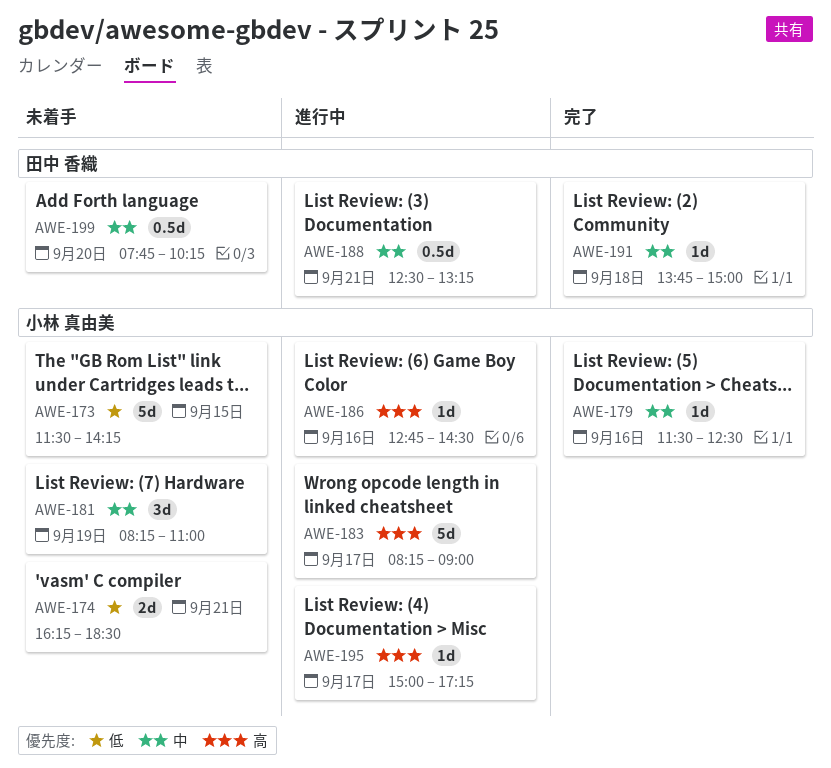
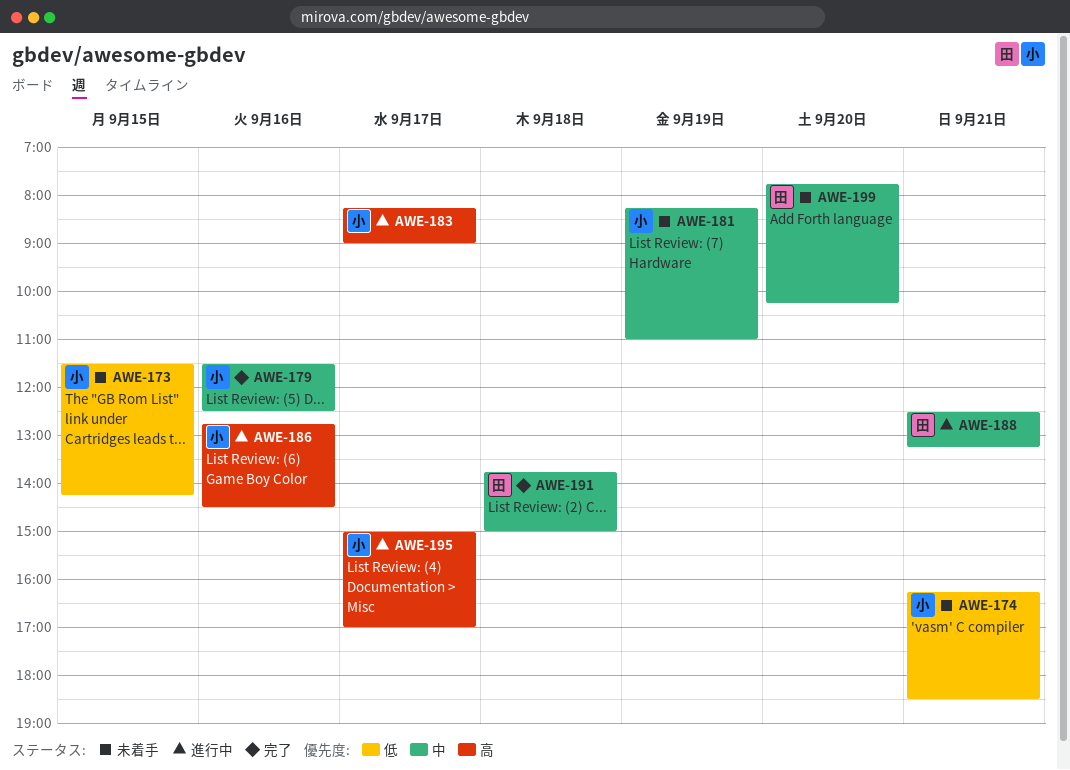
AWE-195, ends: 17:15 -> 17:00

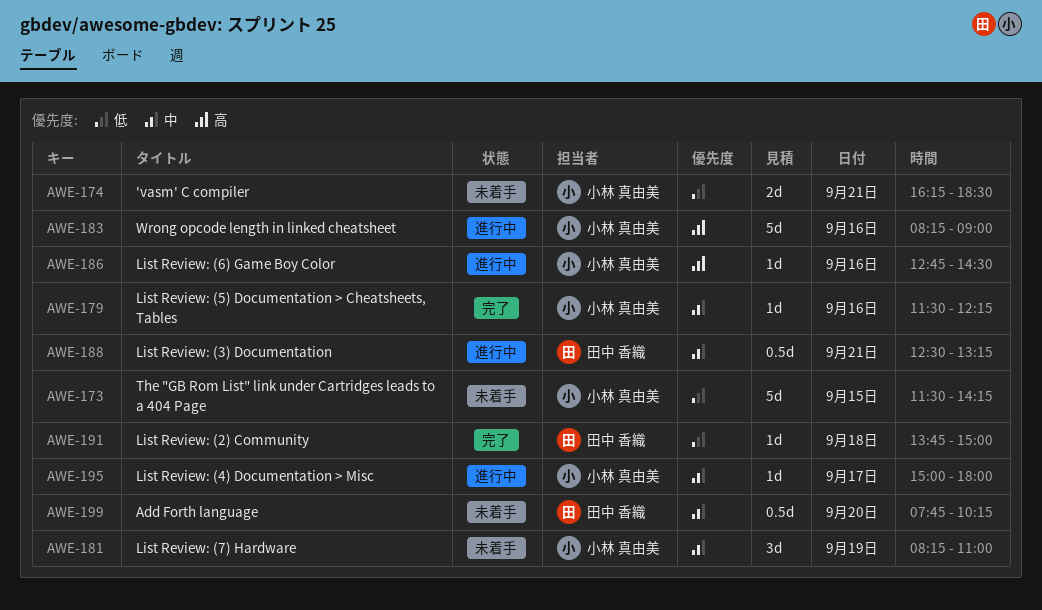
AWE-179, ends: 12:30 -> 12:15
AWE-183, day: Sep 17 -> Sep 16
AWE-191, priority: 中 -> 低
AWE-195, priority: 高 -> 中
AWE-195, ends: 17:00 -> 18:00

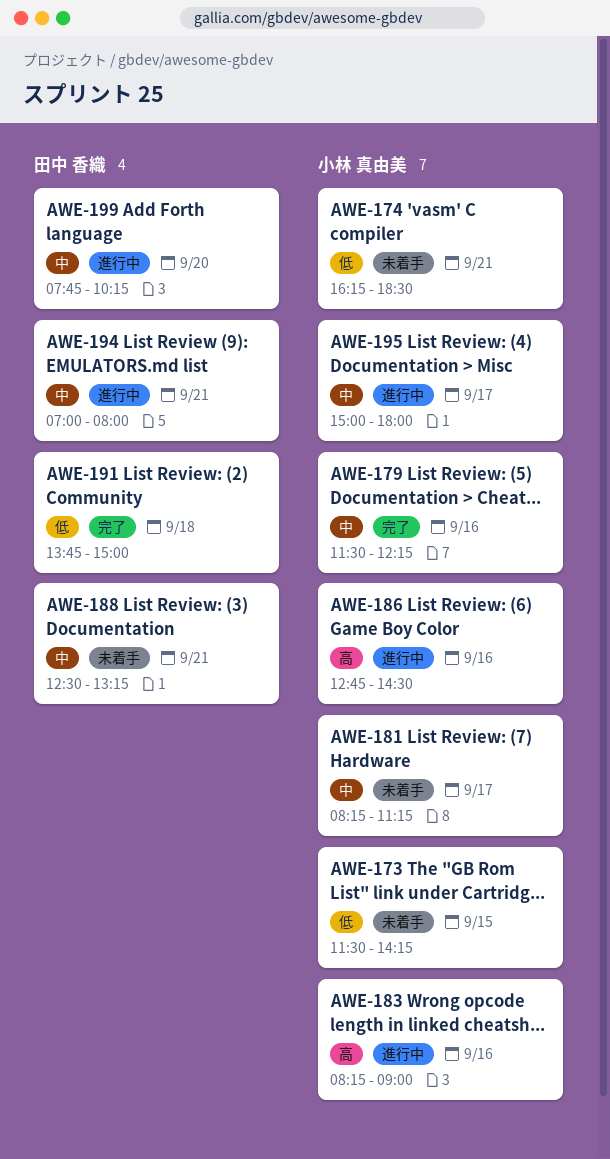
AWE-181, day: Sep 19 -> Sep 17
AWE-181, ends: 11:00 -> 11:15
AWE-188, status: 進行中 -> 未着手
AWE-194: none -> present
AWE-199, status: 未着手 -> 進行中

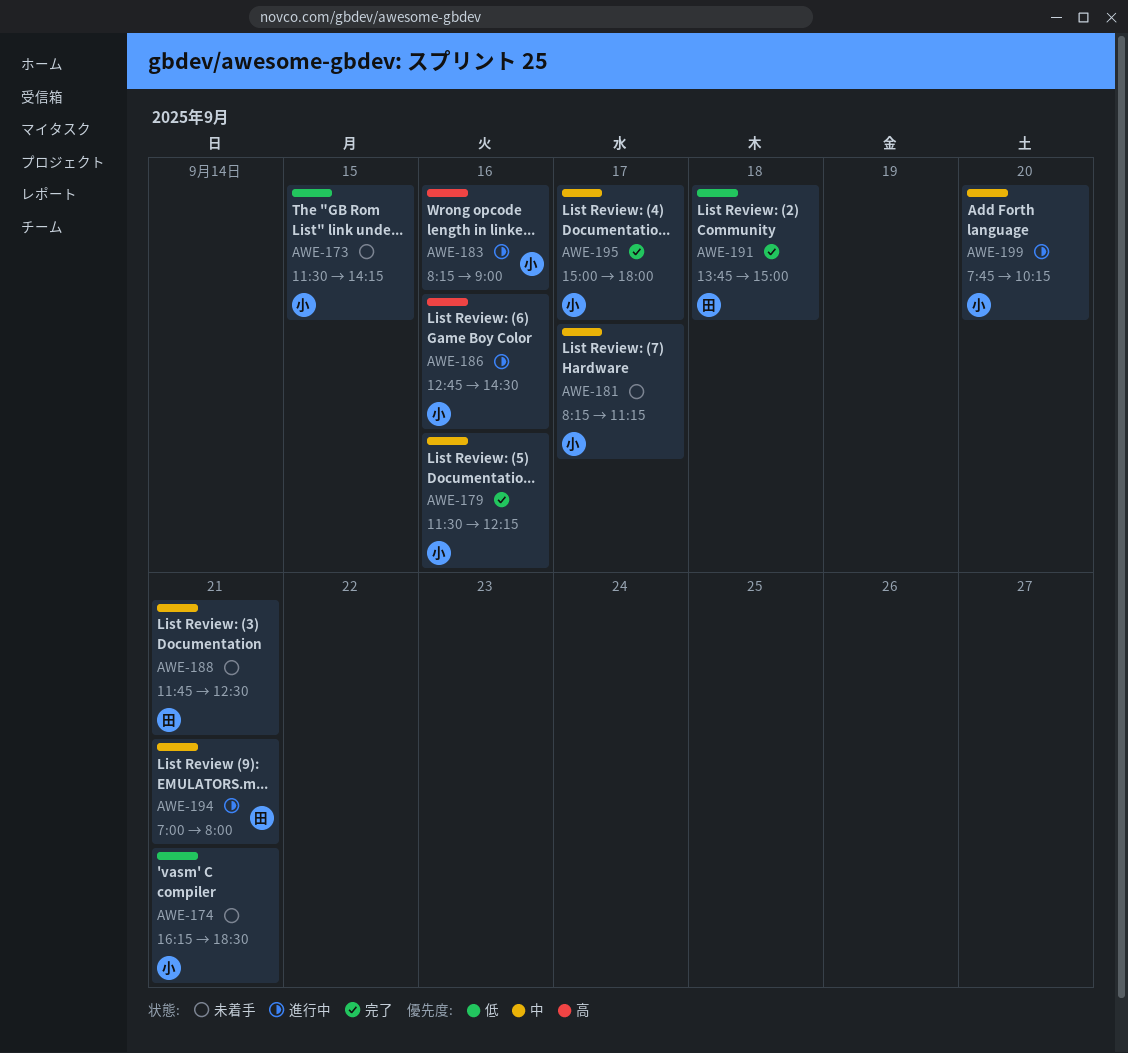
AWE-188, begins: 12:30 -> 11:45
AWE-188, ends: 13:15 -> 12:30
AWE-195, status: 進行中 -> 完了
AWE-199, owner: 田中 香織 -> 小林 真由美

